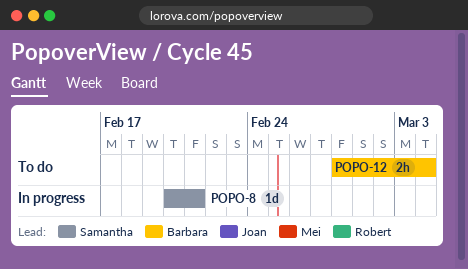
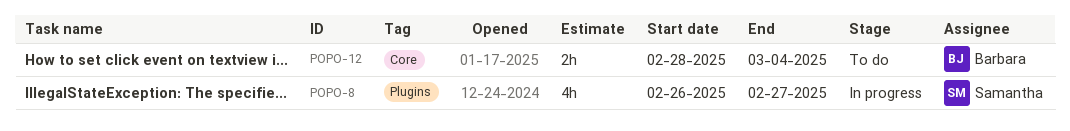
POPO-8, estimate: 1d -> 4h
POPO-8, start: Feb 20 -> Feb 26
POPO-8, due: Feb 21 -> Feb 27

